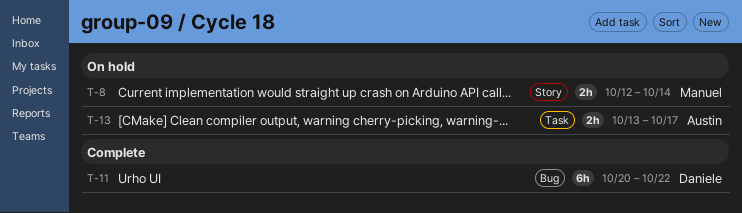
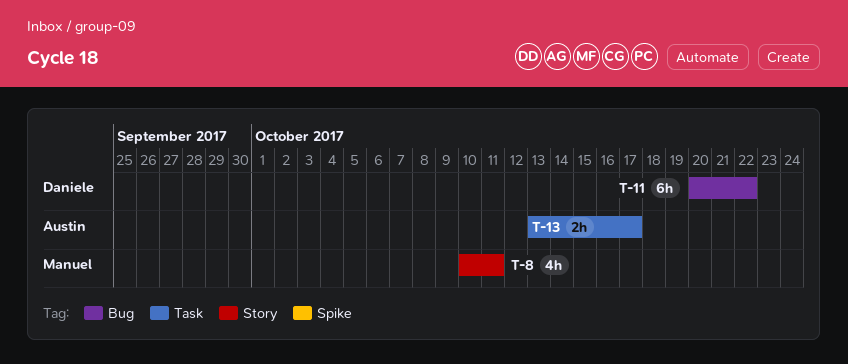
T-8, estimate: 2h -> 4h
T-8, start: Oct 12 -> Oct 10
T-8, due: Oct 14 -> Oct 11

